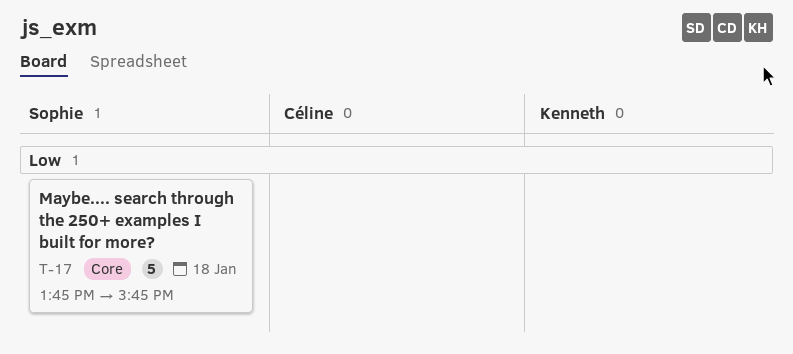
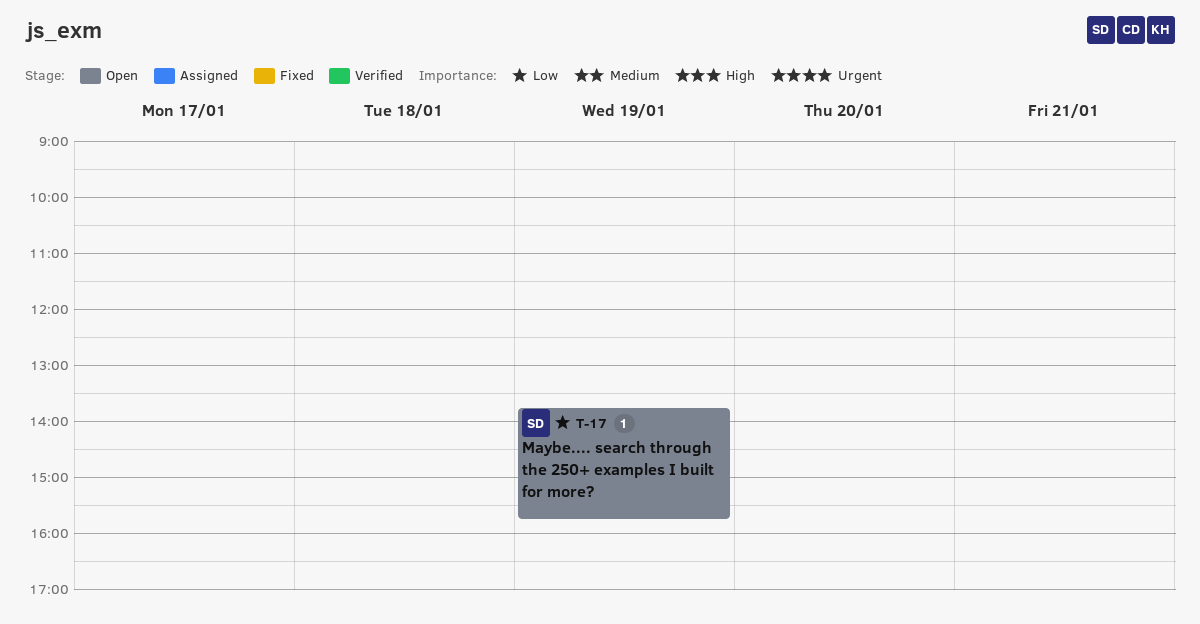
T-17, estimate: 5 -> 1
T-17, day: Jan 18 -> Jan 19

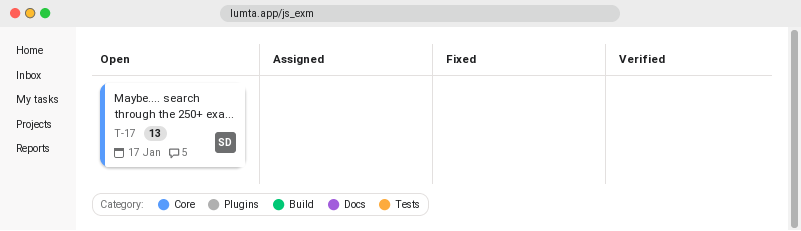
T-17, estimate: 1 -> 13
T-17, day: Jan 19 -> Jan 17

